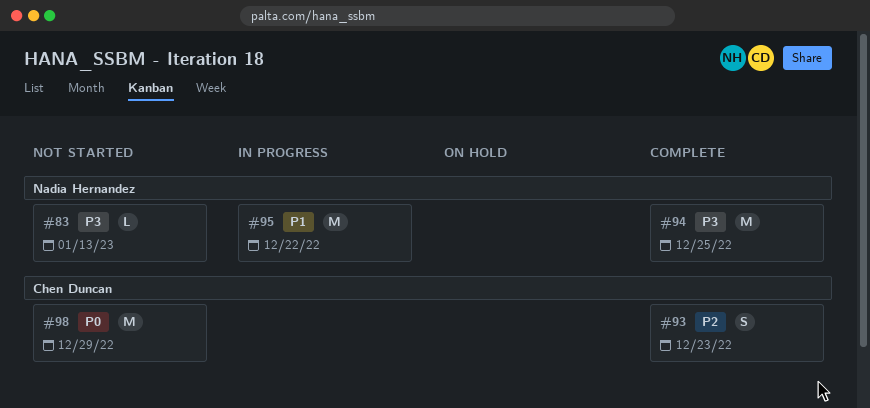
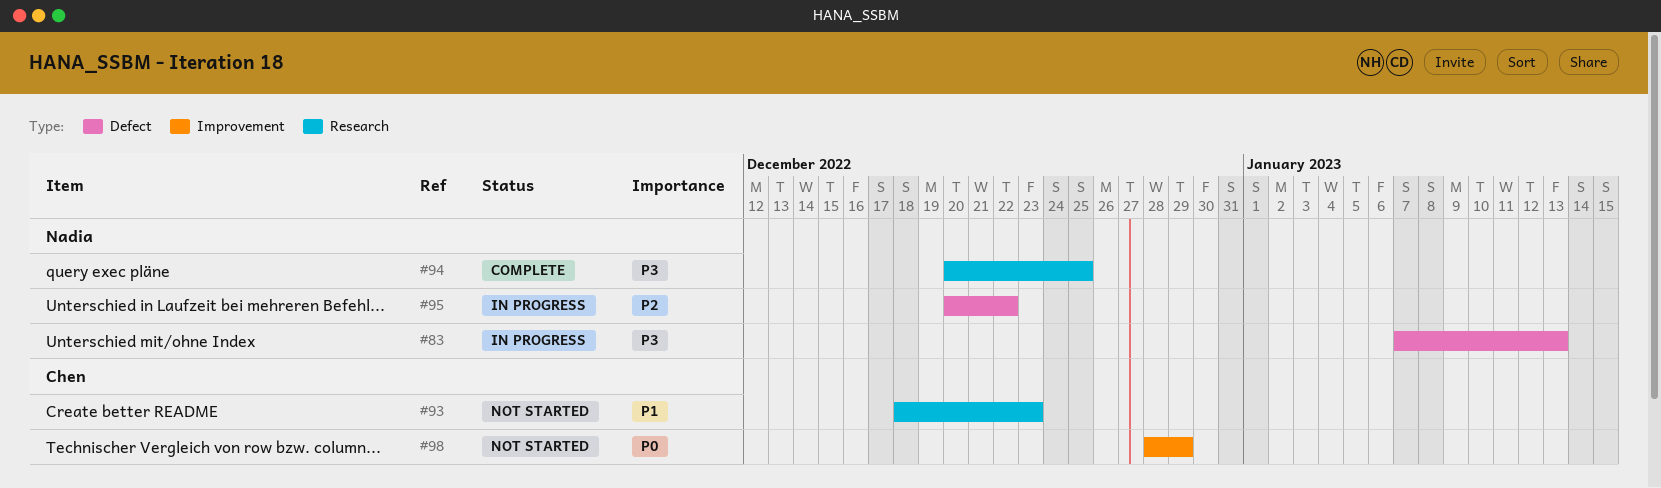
#83, status: Not started -> In progress
#93, status: Complete -> Not started
#93, priority: P2 -> P1
#95, priority: P1 -> P2

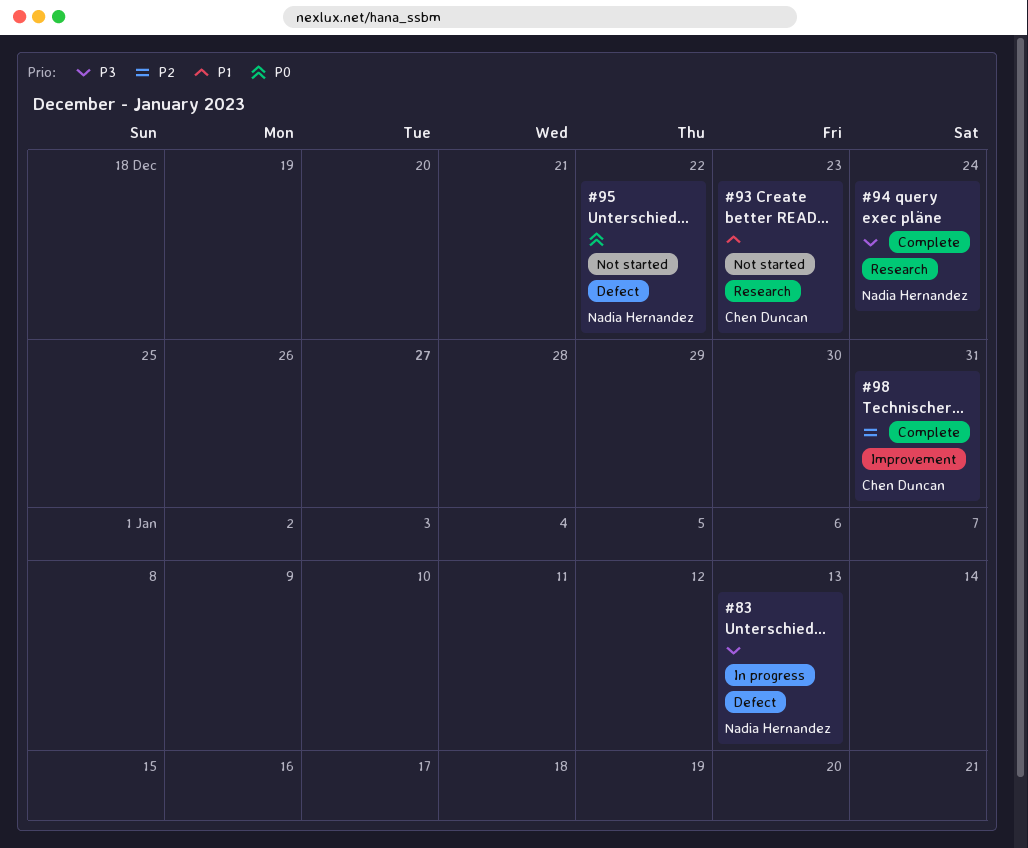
#94, due: Dec 25 -> Dec 24
#95, status: In progress -> Not started
#95, priority: P2 -> P0
#98, status: Not started -> Complete
#98, priority: P0 -> P2
#98, due: Dec 29 -> Dec 31

